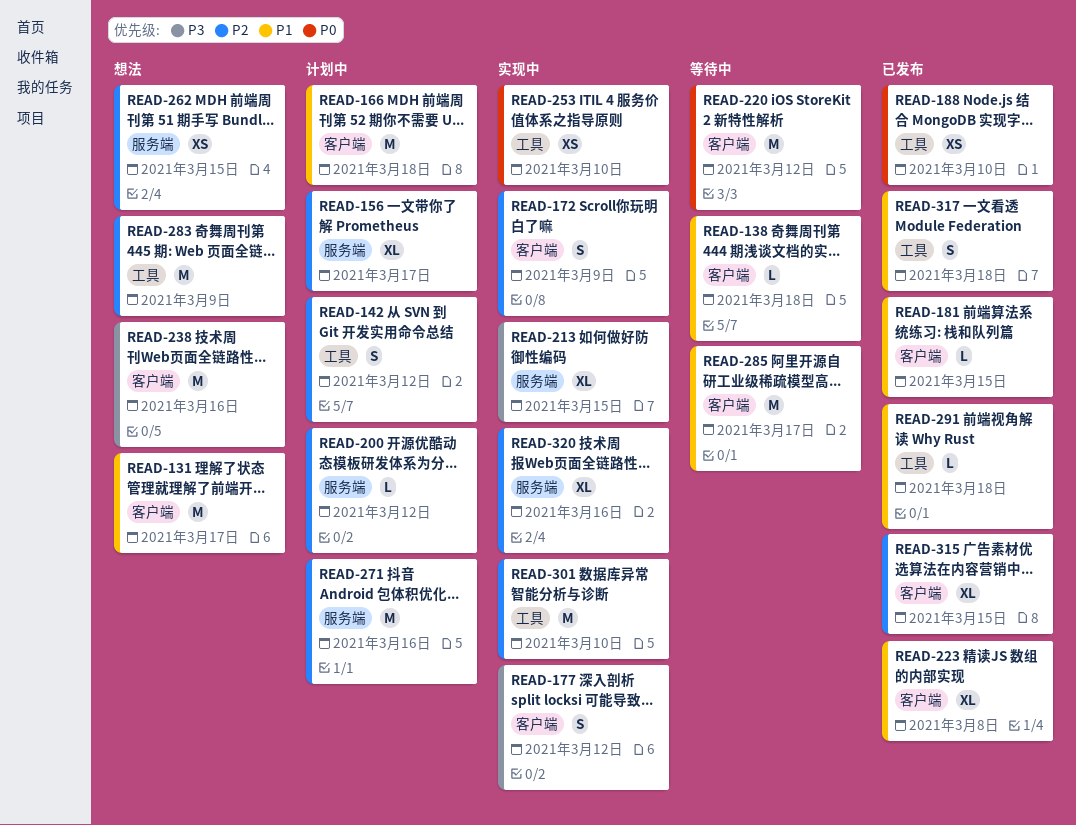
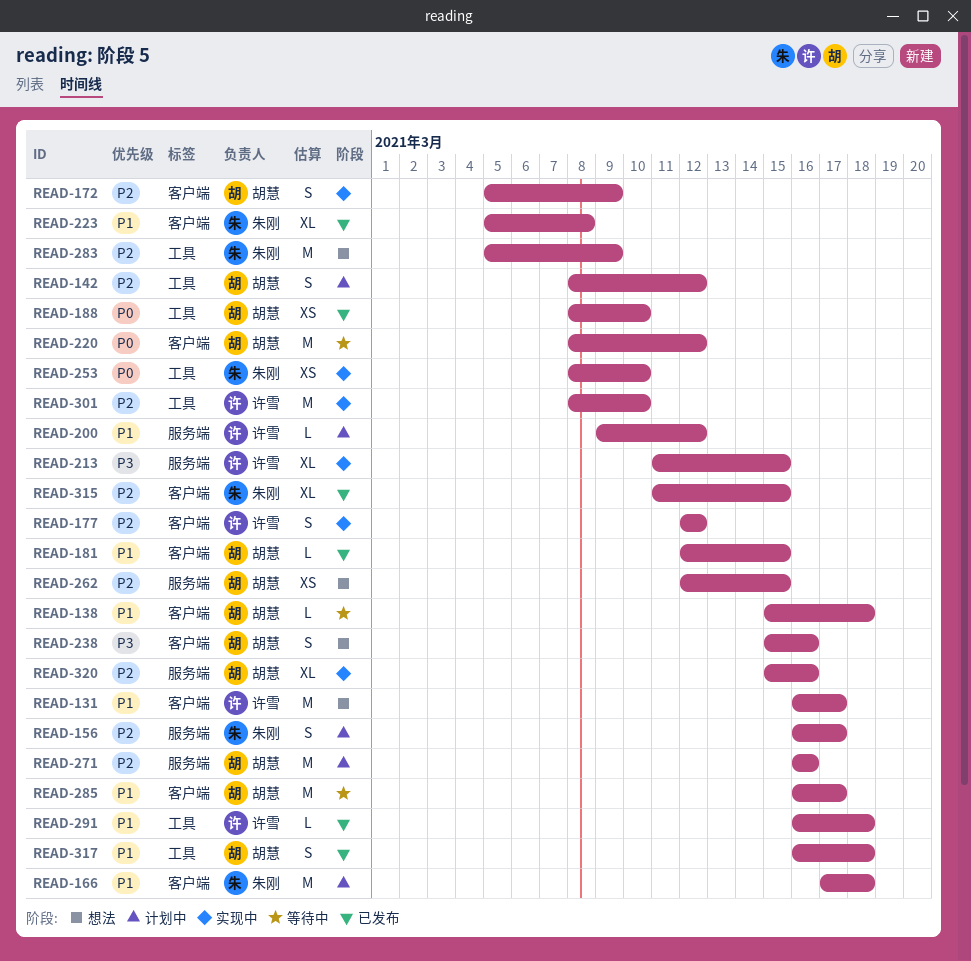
READ-156, estimate: XL -> S
READ-177, priority: P3 -> P2
READ-200, priority: P2 -> P1
READ-238, estimate: M -> S

